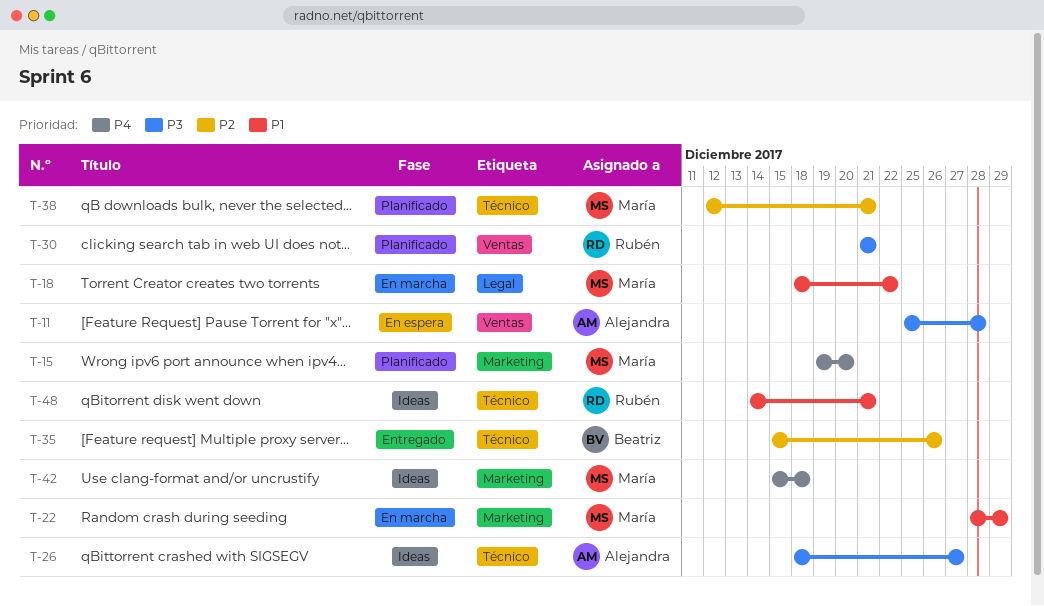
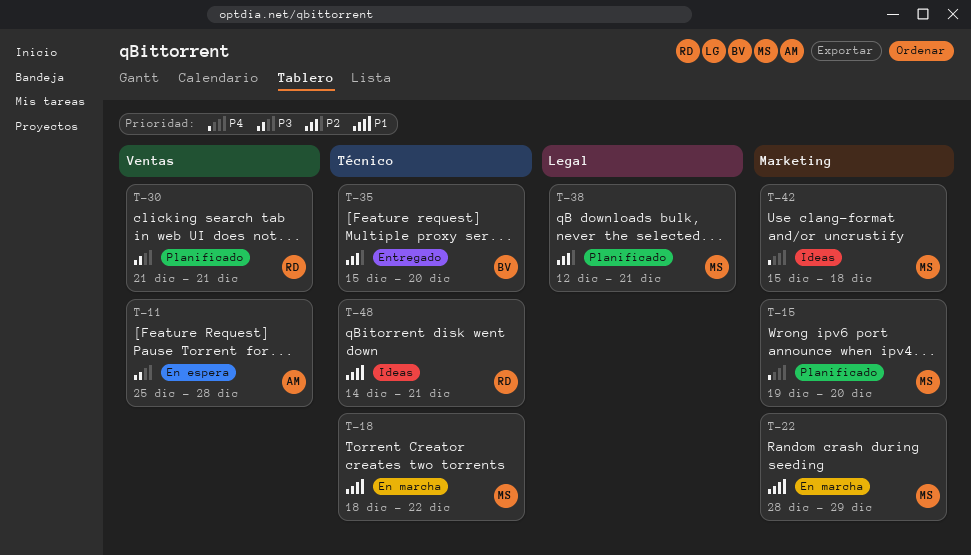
T-18, label: Legal -> Técnico
T-26: present -> none
T-35, due: Dec 26 -> Dec 20
T-38, label: Técnico -> Legal

